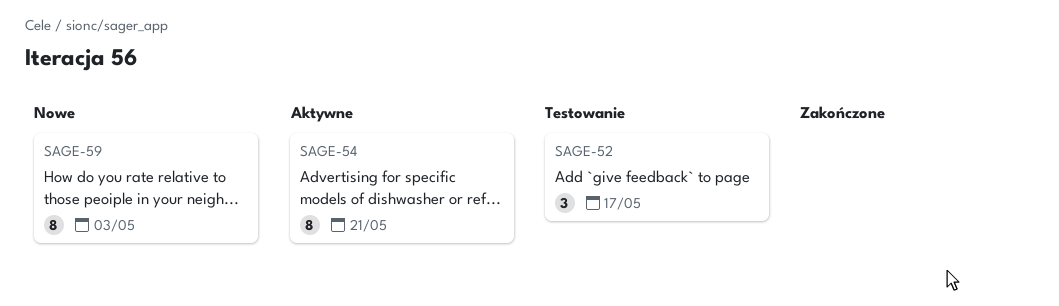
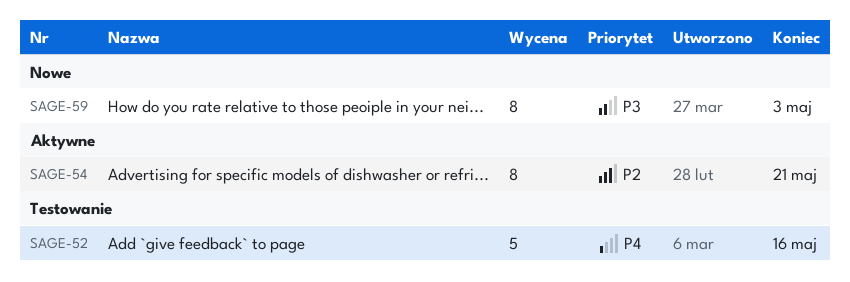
SAGE-52, estimate: 3 -> 5
SAGE-52, due: May 17 -> May 16

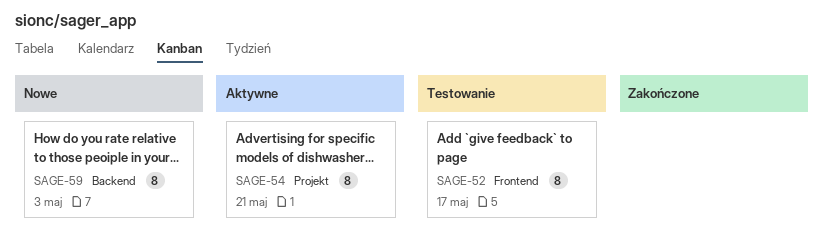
SAGE-52, estimate: 5 -> 8
SAGE-52, due: May 16 -> May 17

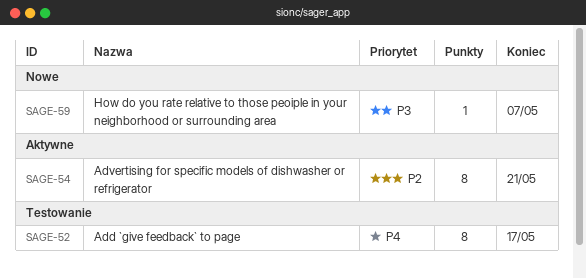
SAGE-59, estimate: 8 -> 1
SAGE-59, due: May 3 -> May 7

